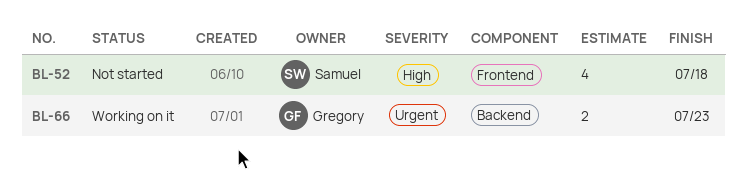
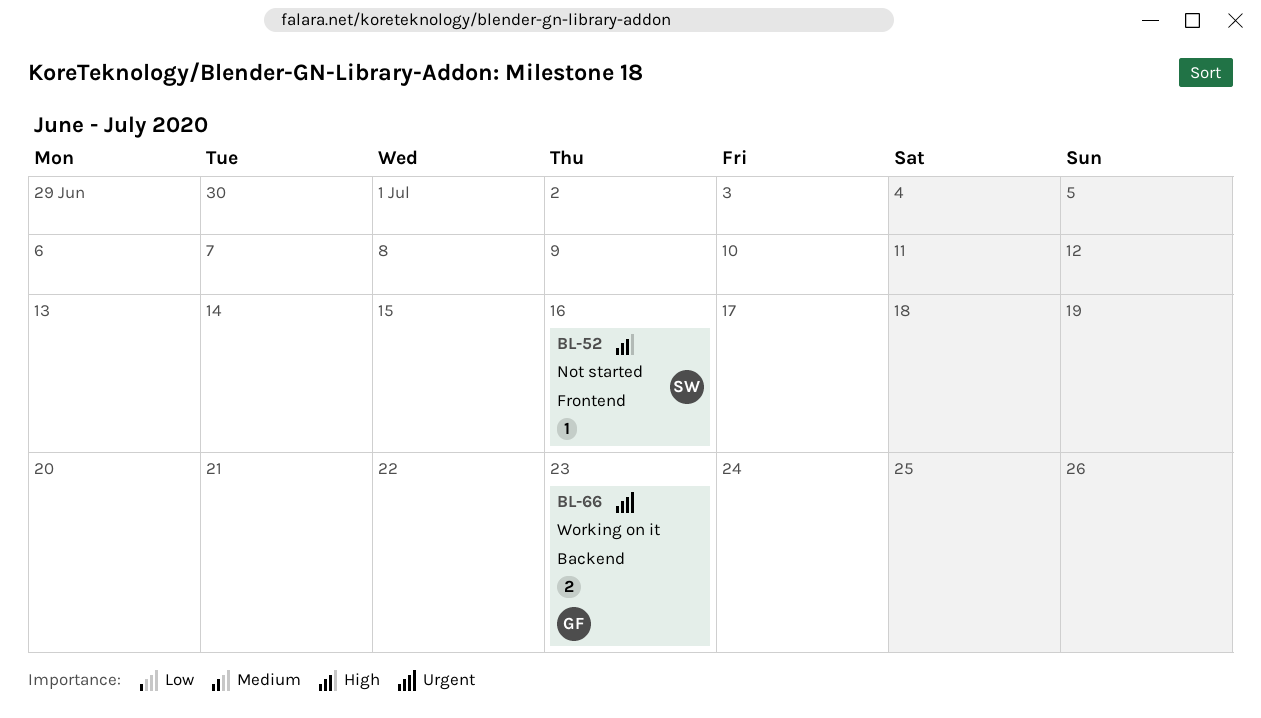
BL-52, estimate: 4 -> 1
BL-52, due: Jul 18 -> Jul 16

